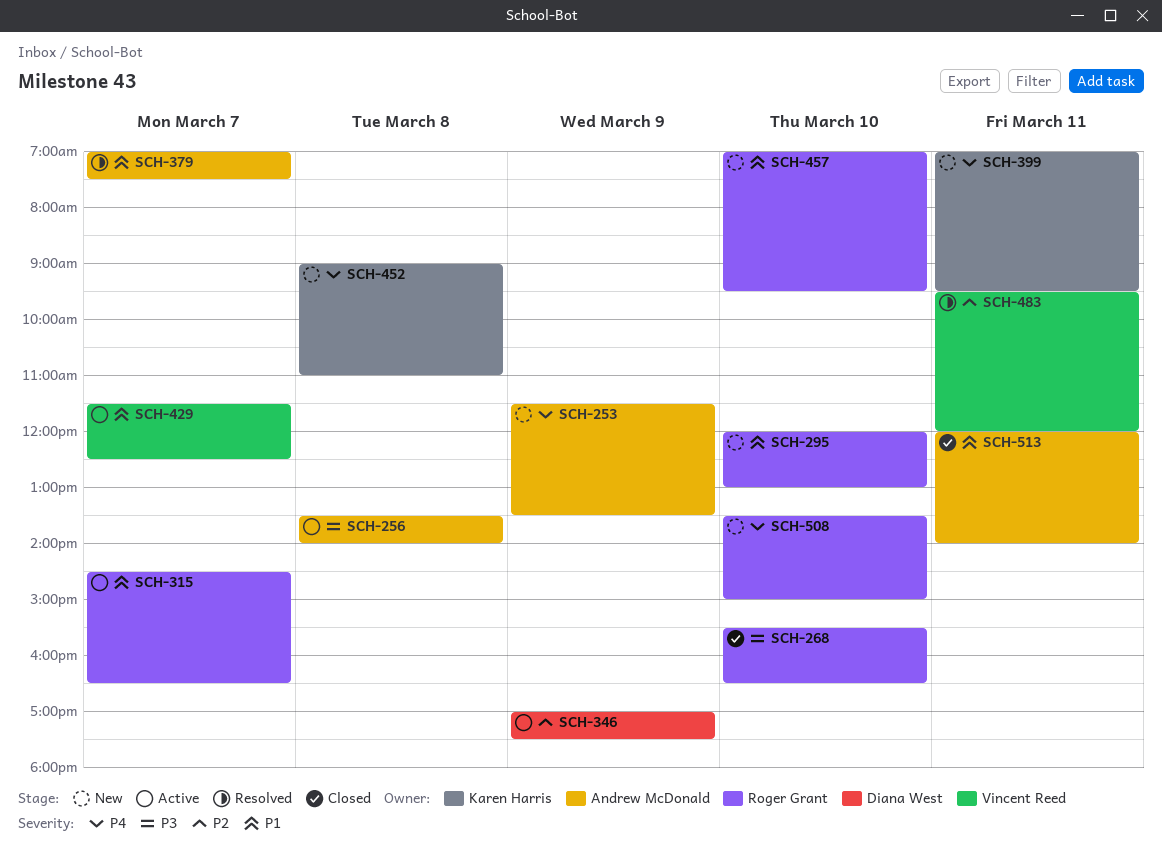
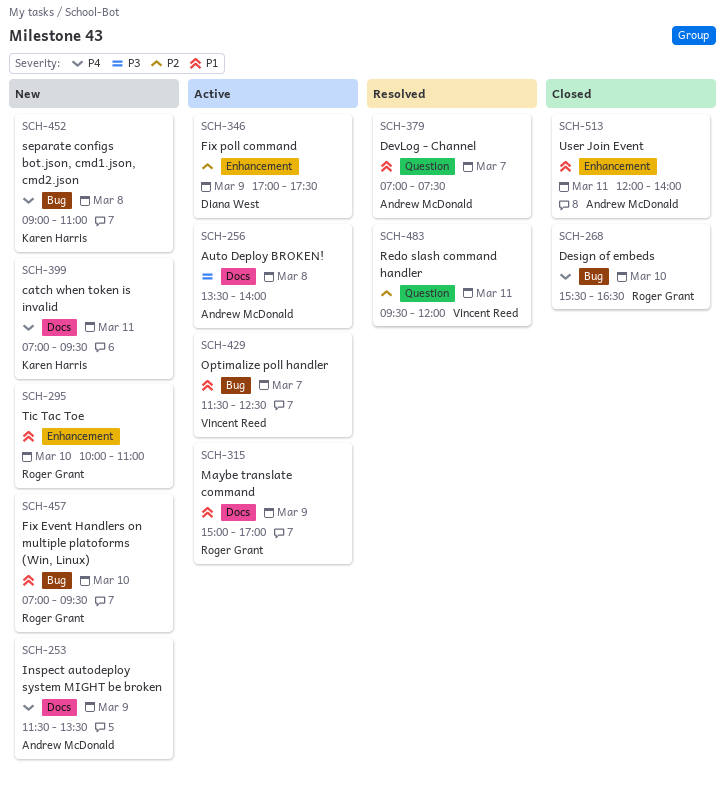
SCH-268, priority: P3 -> P4
SCH-295, begins: 12:00 -> 10:00
SCH-295, ends: 13:00 -> 11:00
SCH-315, day: Mar 7 -> Mar 9
SCH-315, begins: 14:30 -> 15:00
SCH-315, ends: 16:30 -> 17:00
SCH-508: present -> none

